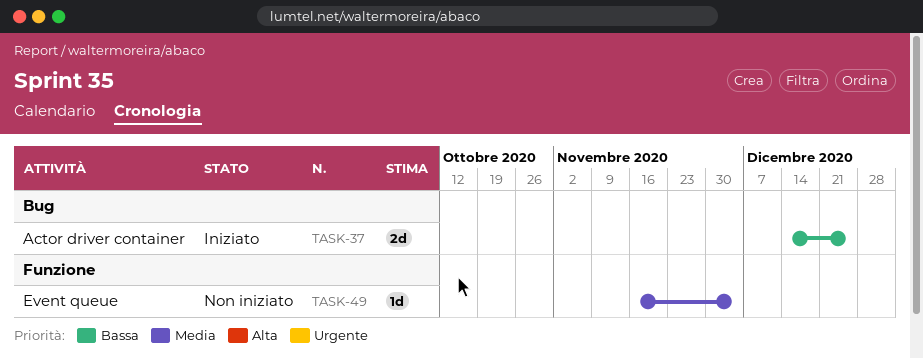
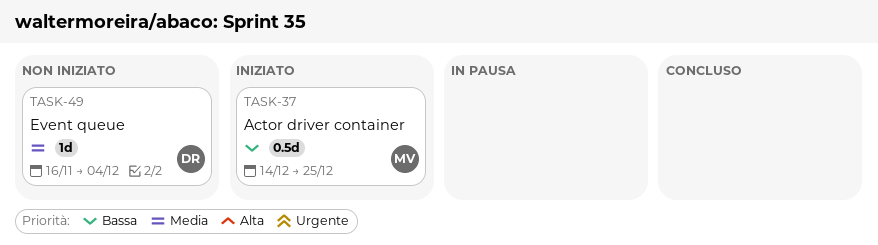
TASK-37, estimate: 2d -> 0.5d

